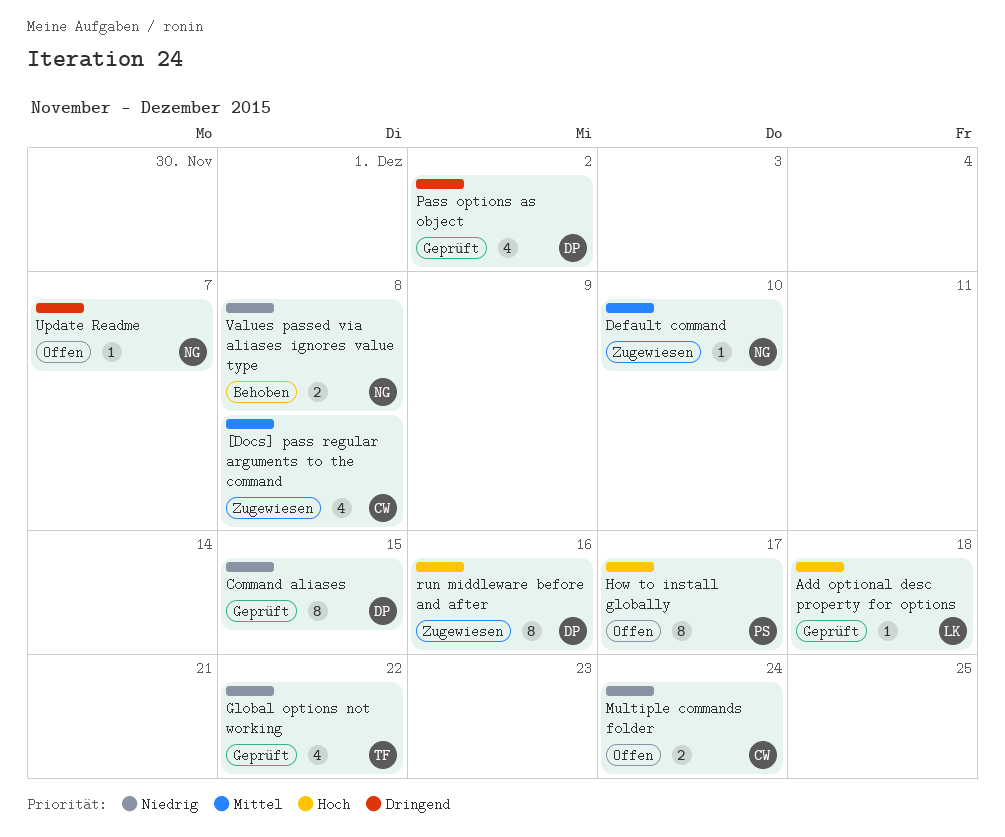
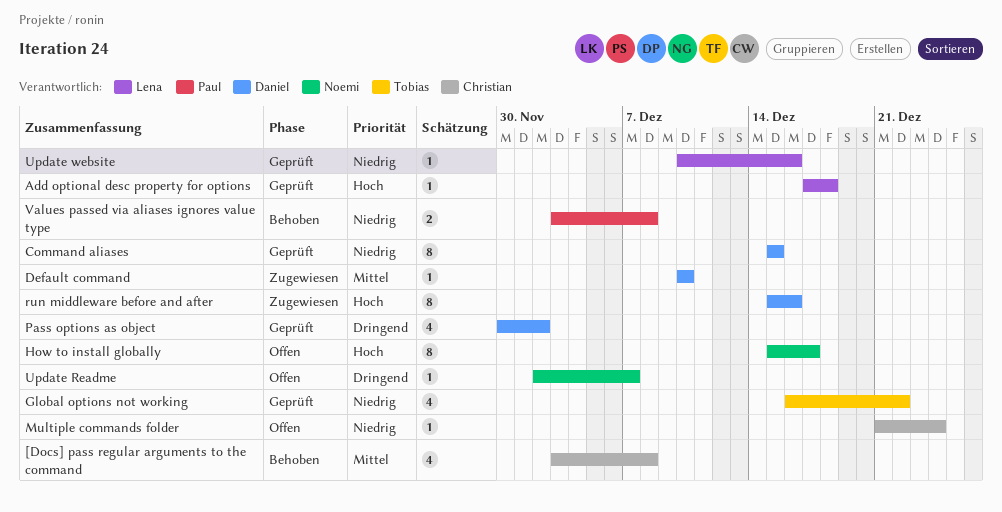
[Docs] pass regular arguments to the command, status: Zugewiesen -> Behoben
Default command, owner: Noemi -> Daniel
How to install globally, owner: Paul -> Noemi
Multiple commands folder, estimate: 2 -> 1
Update website: none -> present
Values passed via aliases ignores value type, owner: Noemi -> Paul

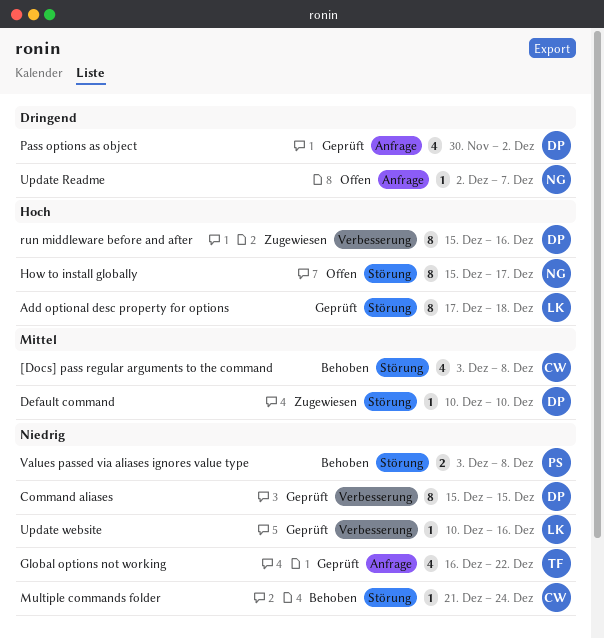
Add optional desc property for options, estimate: 1 -> 8
Multiple commands folder, status: Offen -> Behoben

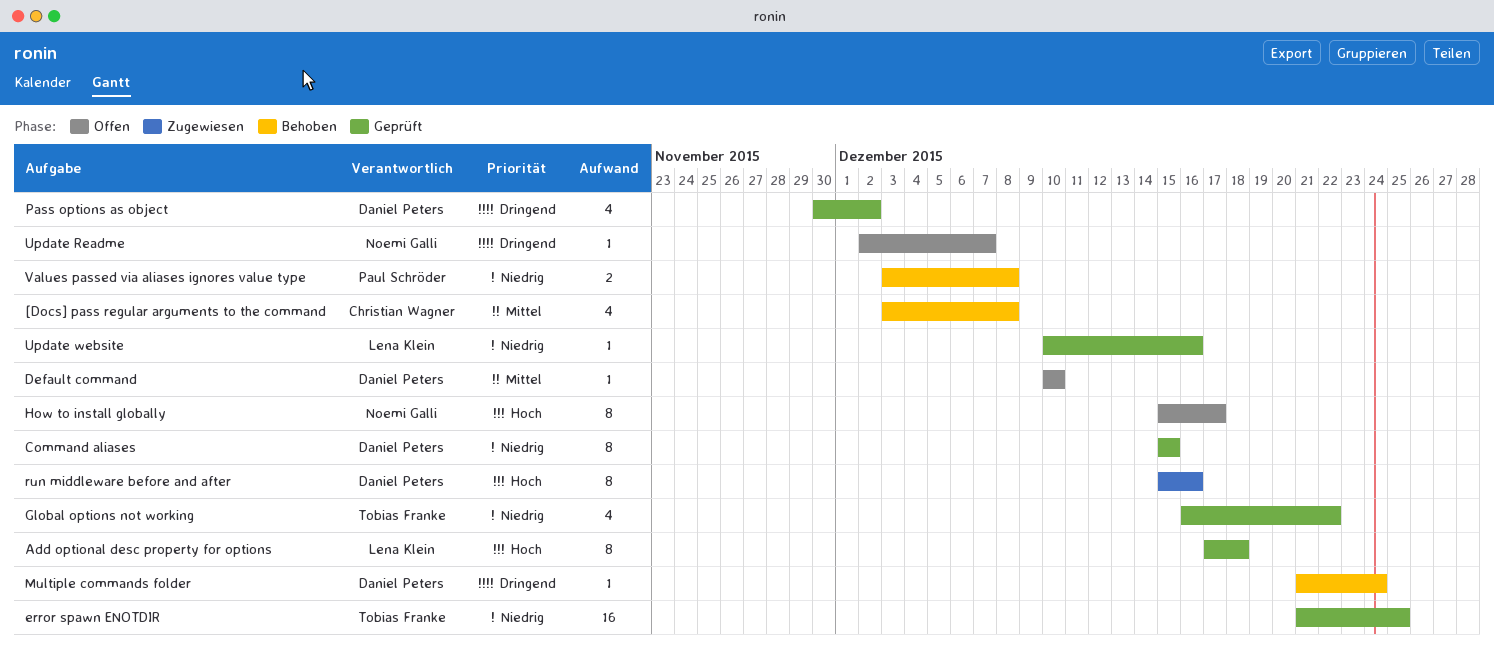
Default command, status: Zugewiesen -> Offen
error spawn ENOTDIR: none -> present
Multiple commands folder, owner: Christian Wagner -> Daniel Peters
Multiple commands folder, priority: Niedrig -> Dringend

